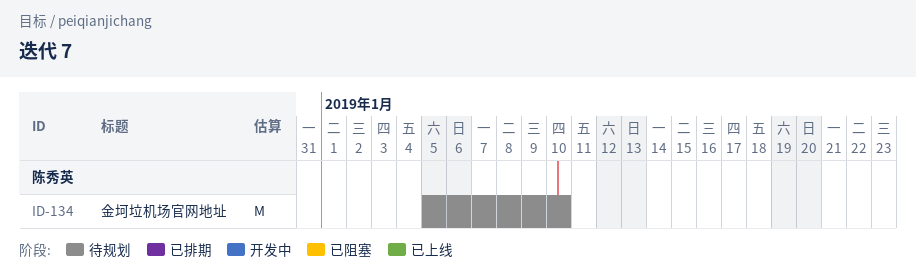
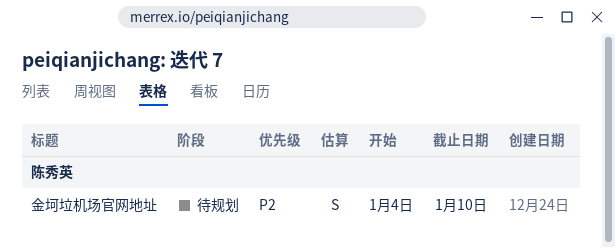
金坷垃机场官网地址, estimate: M -> S
金坷垃机场官网地址, start: Jan 5 -> Jan 4

